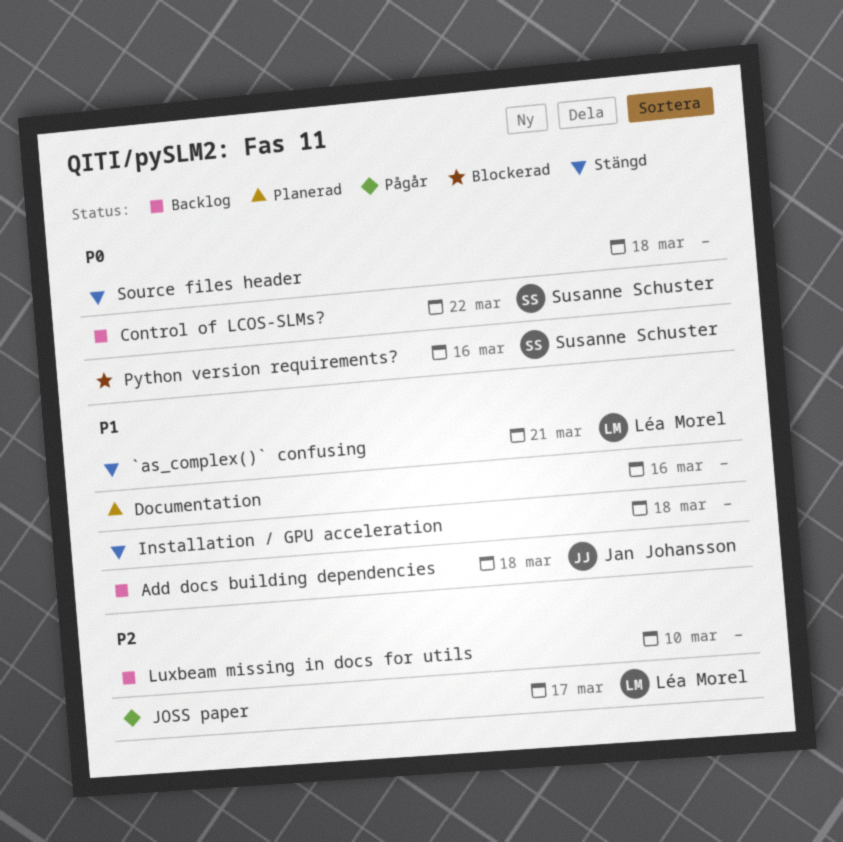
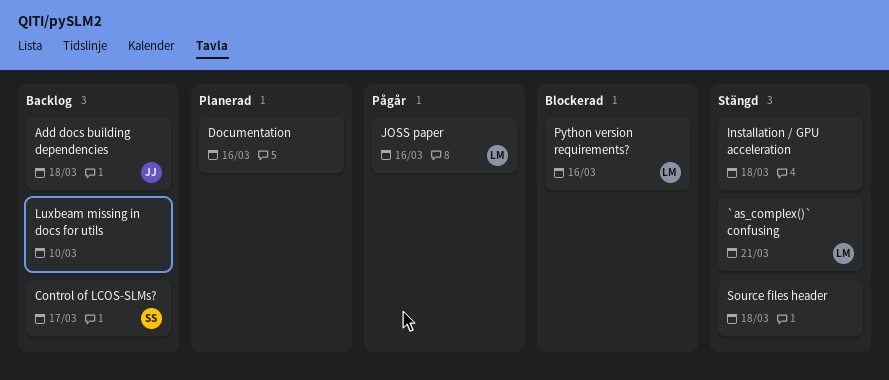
Control of LCOS-SLMs?, due: Mar 22 -> Mar 17
JOSS paper, due: Mar 17 -> Mar 16
Python version requirements?, owner: Susanne Schuster -> Léa Morel

